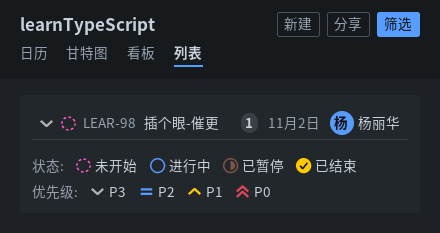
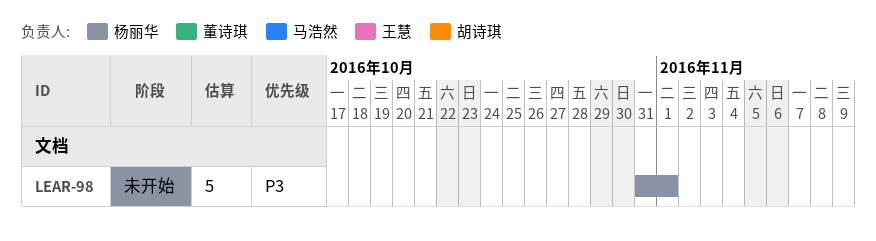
LEAR-98, estimate: 1 -> 5
LEAR-98, due: Nov 2 -> Nov 1

